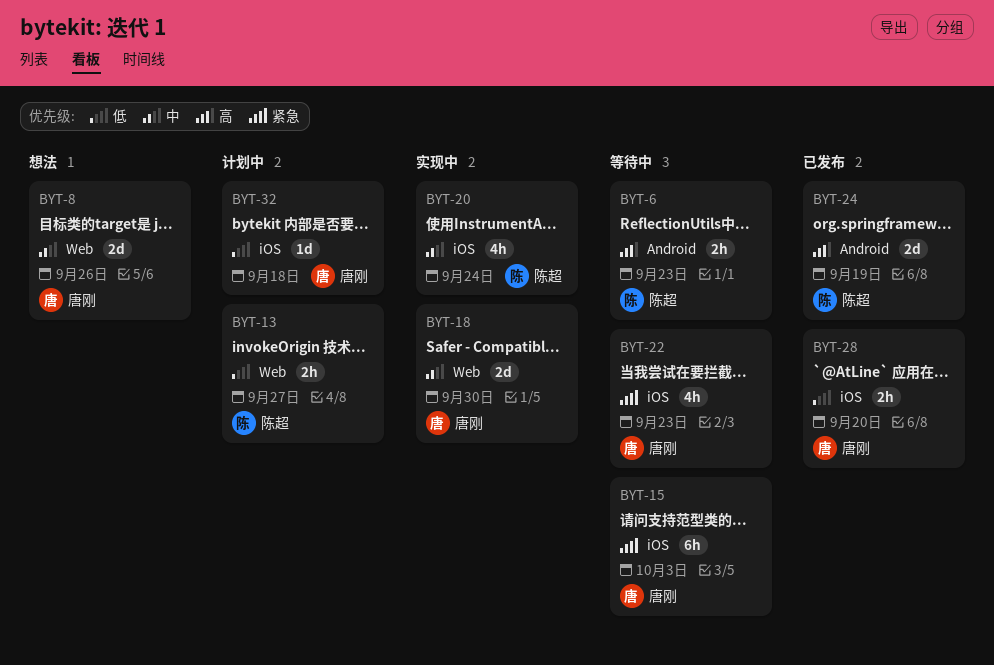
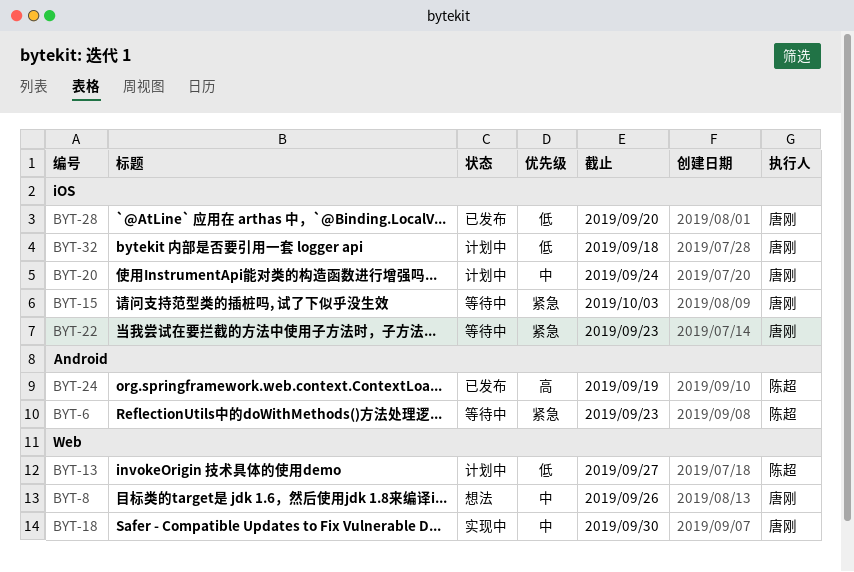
BYT-6, priority: 高 -> 紧急
BYT-20, status: 实现中 -> 计划中
BYT-20, owner: 陈超 -> 唐刚

